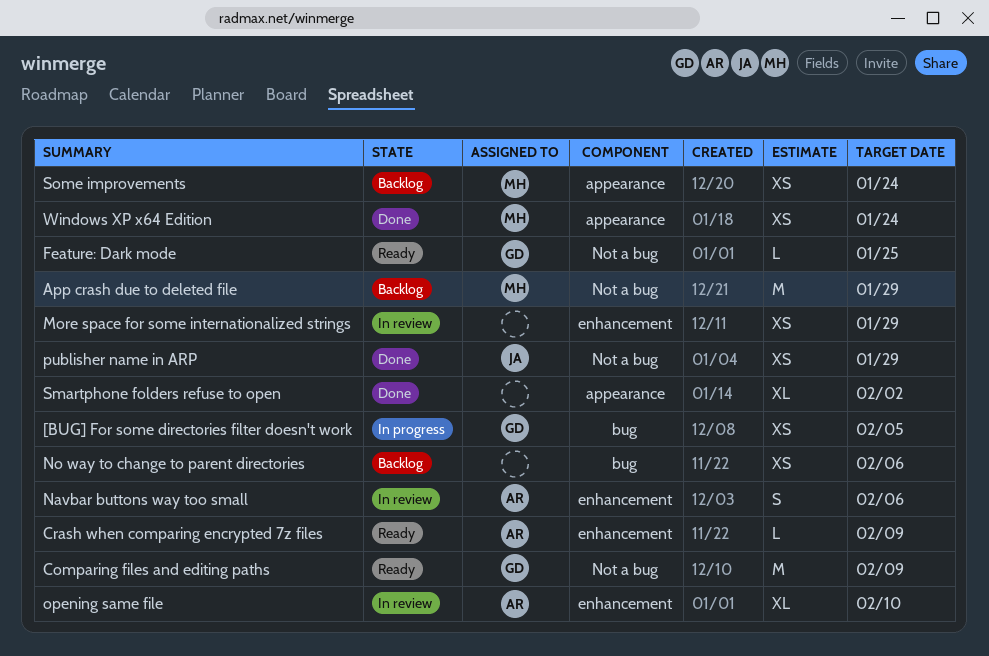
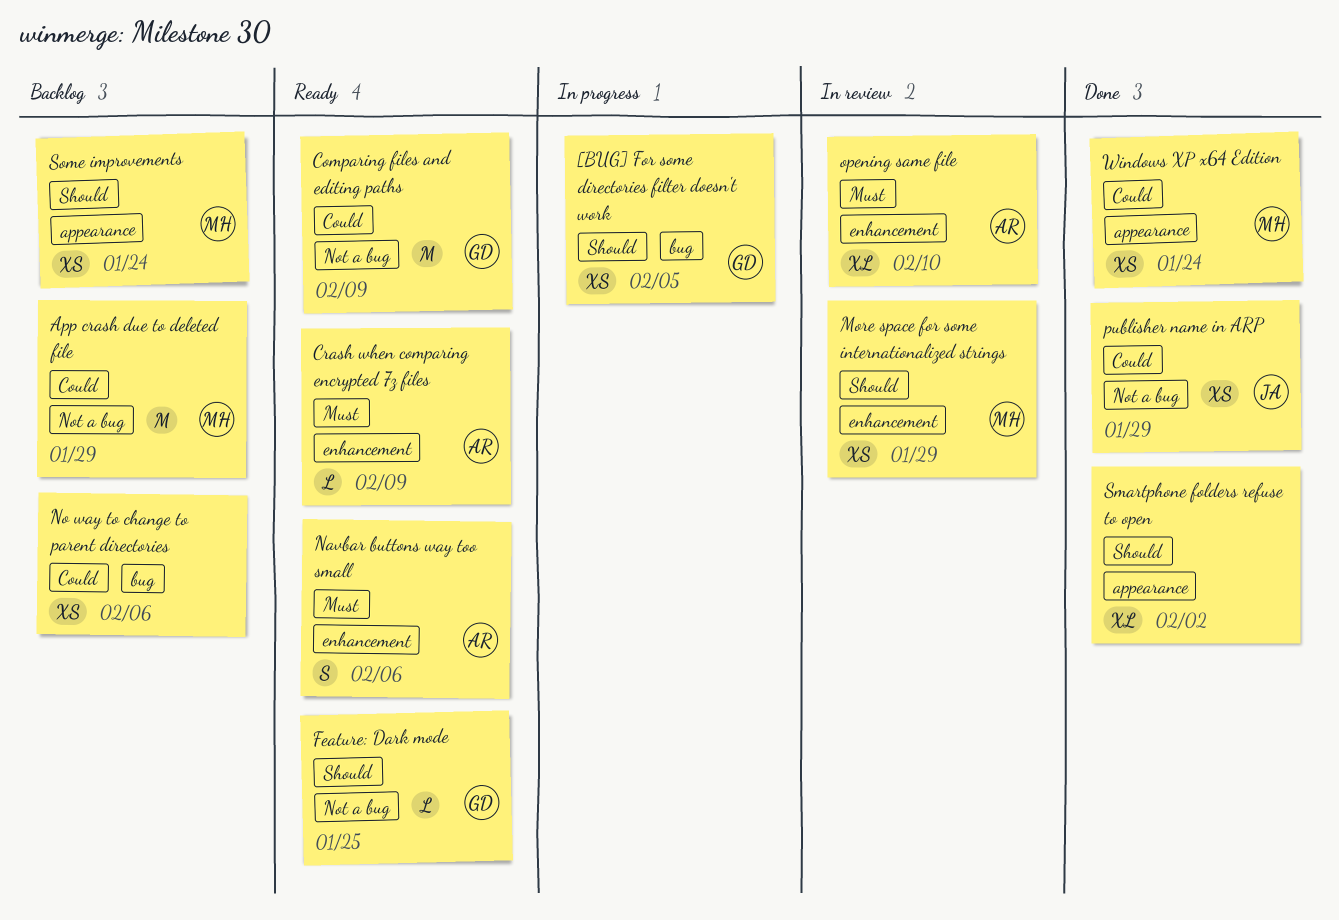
More space for some internationalized strings, owner: none -> MH
Navbar buttons way too small, status: In review -> Ready

